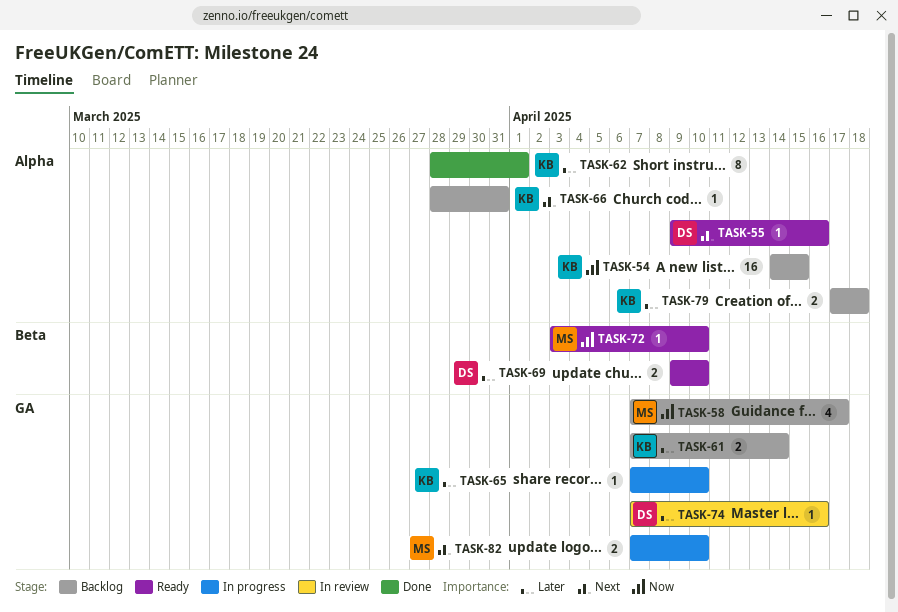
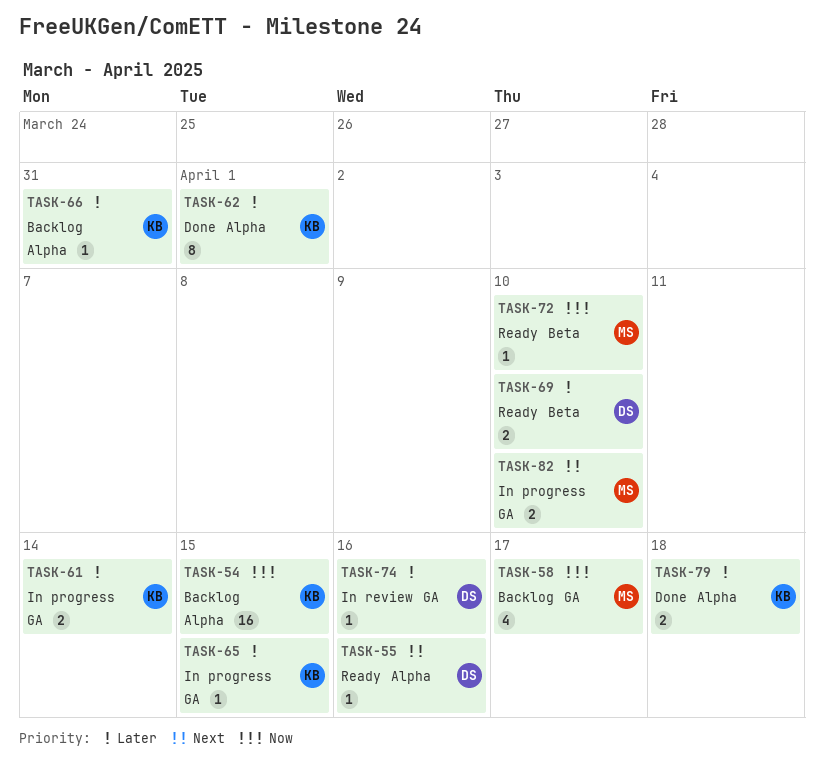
TASK-61, status: Backlog -> In progress
TASK-65, due: Apr 10 -> Apr 15
TASK-66, priority: Next -> Later
TASK-79, status: Backlog -> Done

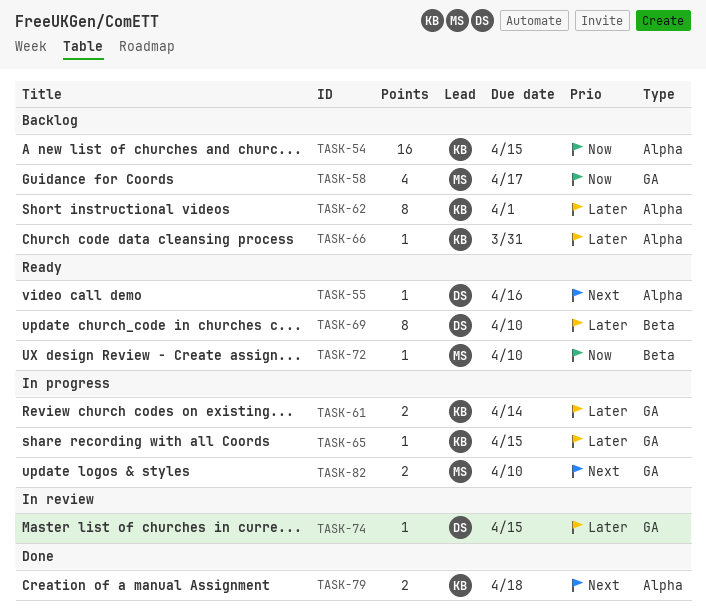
TASK-62, status: Done -> Backlog
TASK-69, estimate: 2 -> 8
TASK-74, due: Apr 16 -> Apr 15
TASK-79, priority: Later -> Next

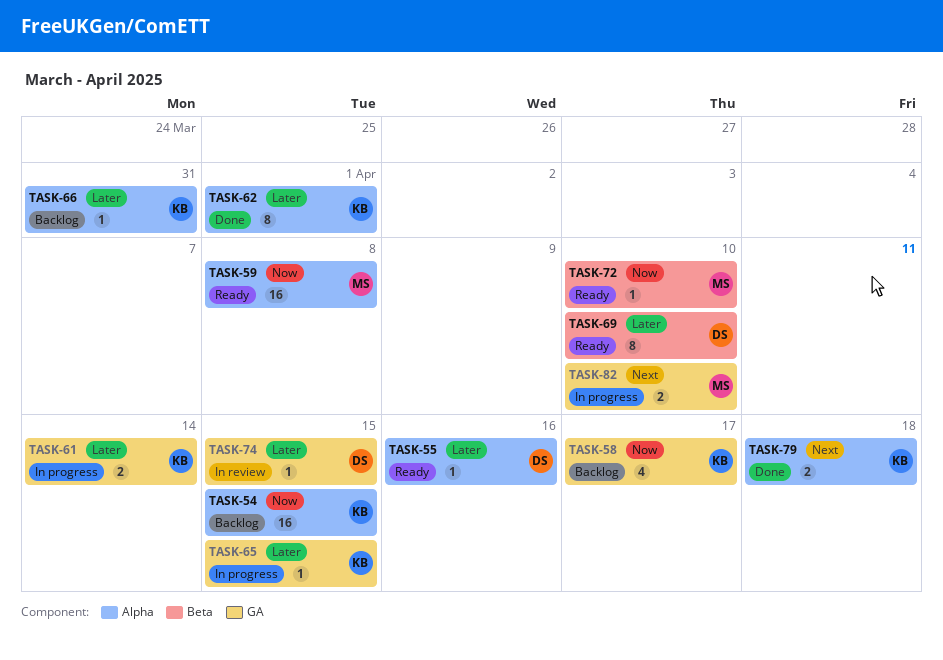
TASK-55, priority: Next -> Later
TASK-58, owner: MS -> KB
TASK-59: none -> present
TASK-62, status: Backlog -> Done

